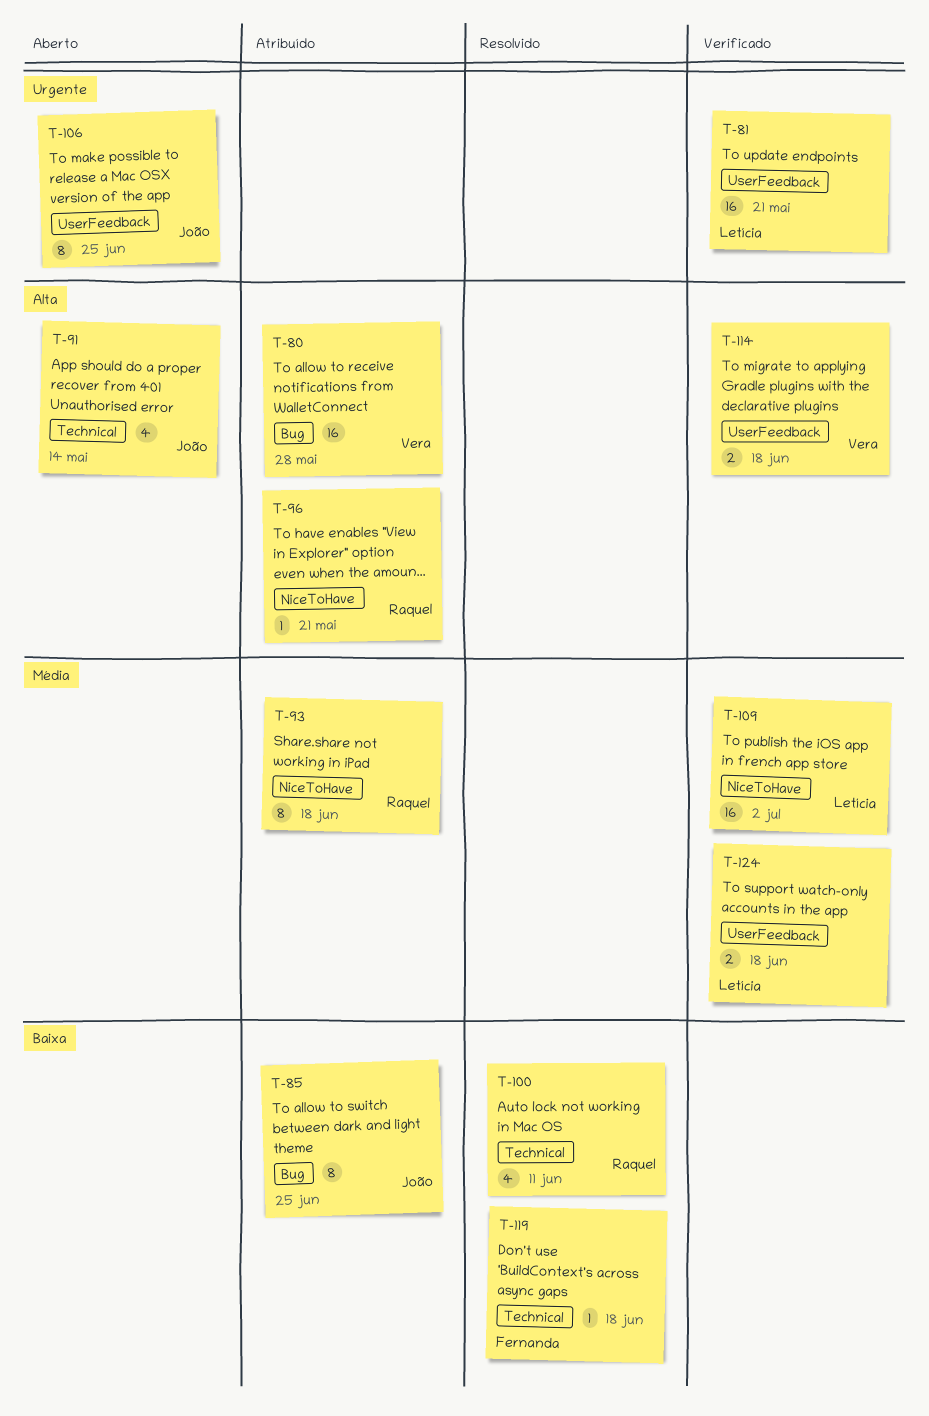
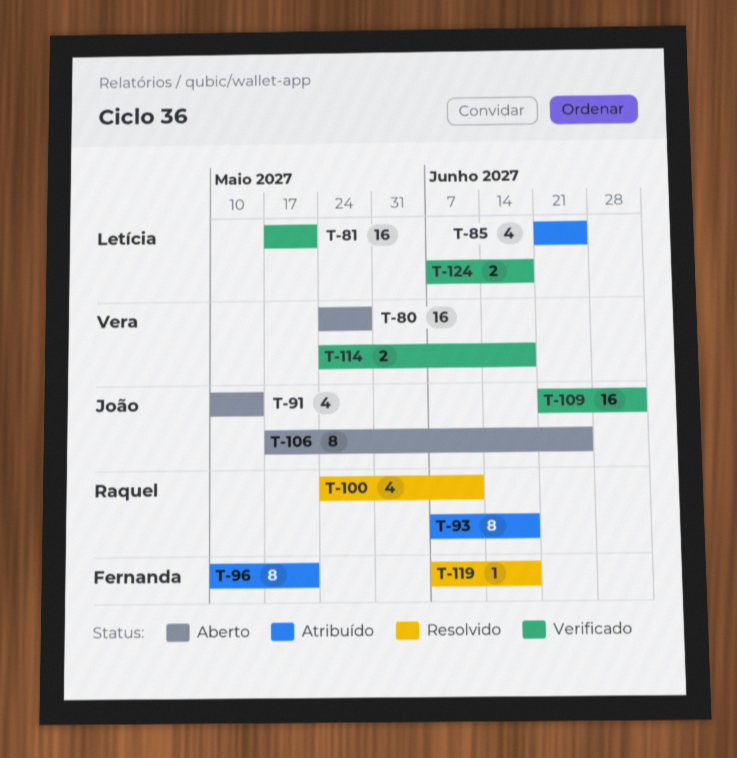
T-80, status: Atribuído -> Aberto
T-85, owner: João -> Letícia
T-85, estimate: 8 -> 4
T-96, owner: Raquel -> Fernanda
T-96, estimate: 1 -> 8
T-109, owner: Letícia -> João

